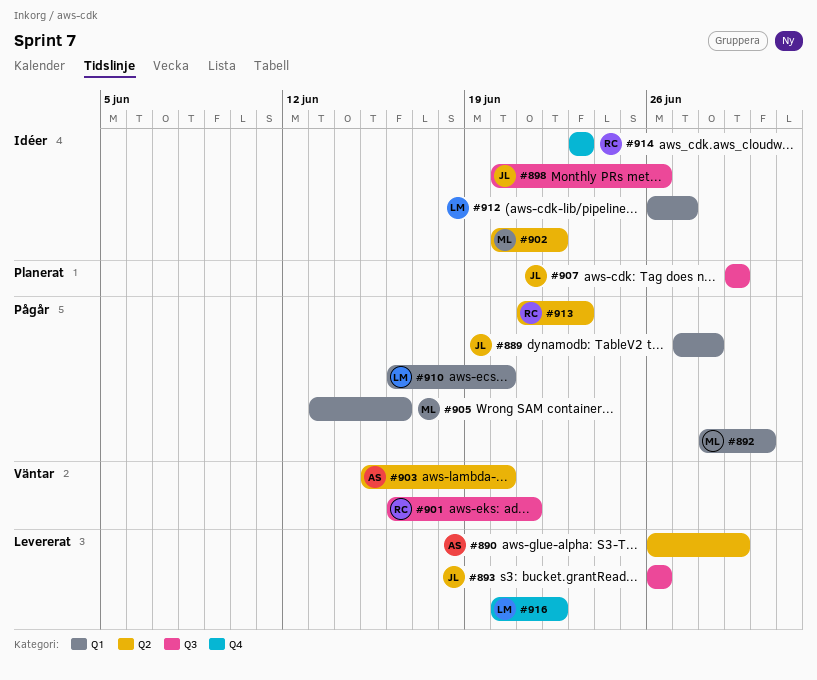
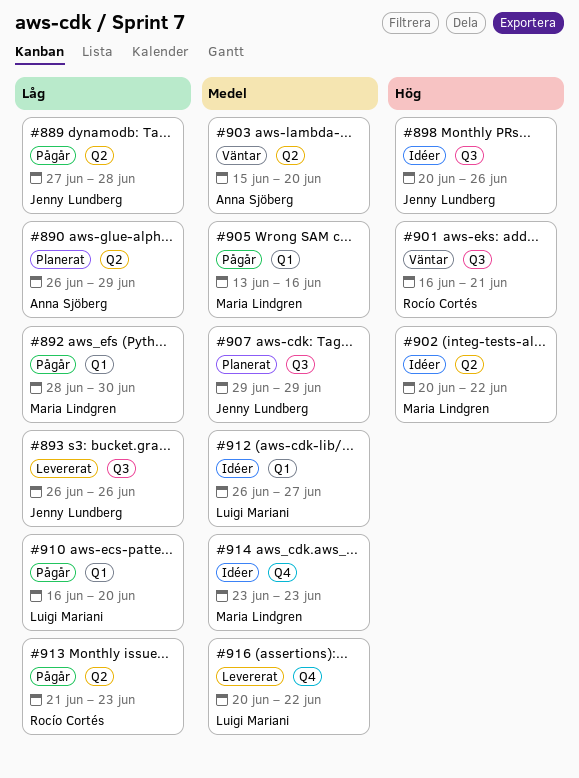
#889, label: Q1 -> Q2
#890, status: Levererat -> Planerat
#914, owner: Rocío Cortés -> Maria Lindgren

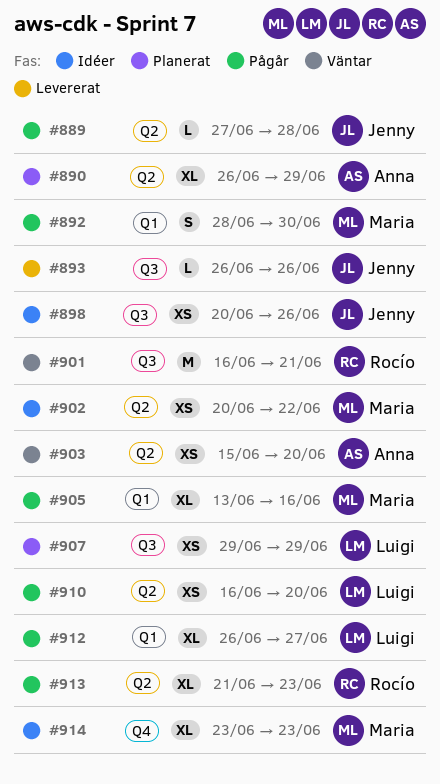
#907, owner: Jenny Lundberg -> Luigi Mariani
#910, label: Q1 -> Q2
#912, status: Idéer -> Pågår
#916: present -> none

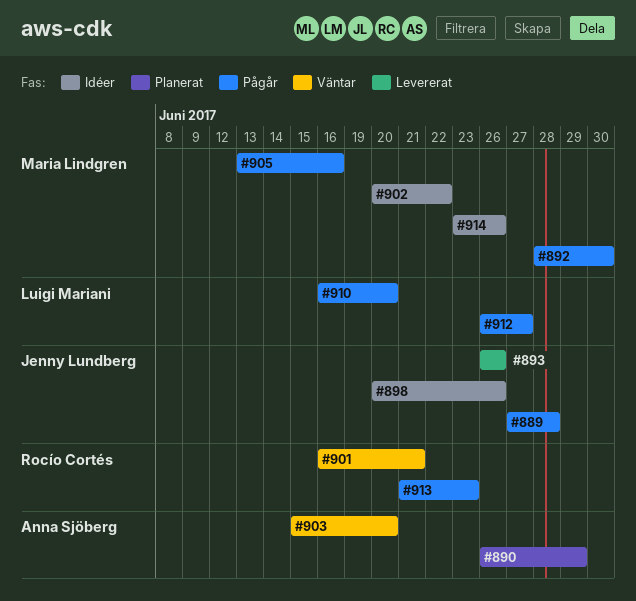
#907: present -> none
#914, due: Jun 23 -> Jun 26

